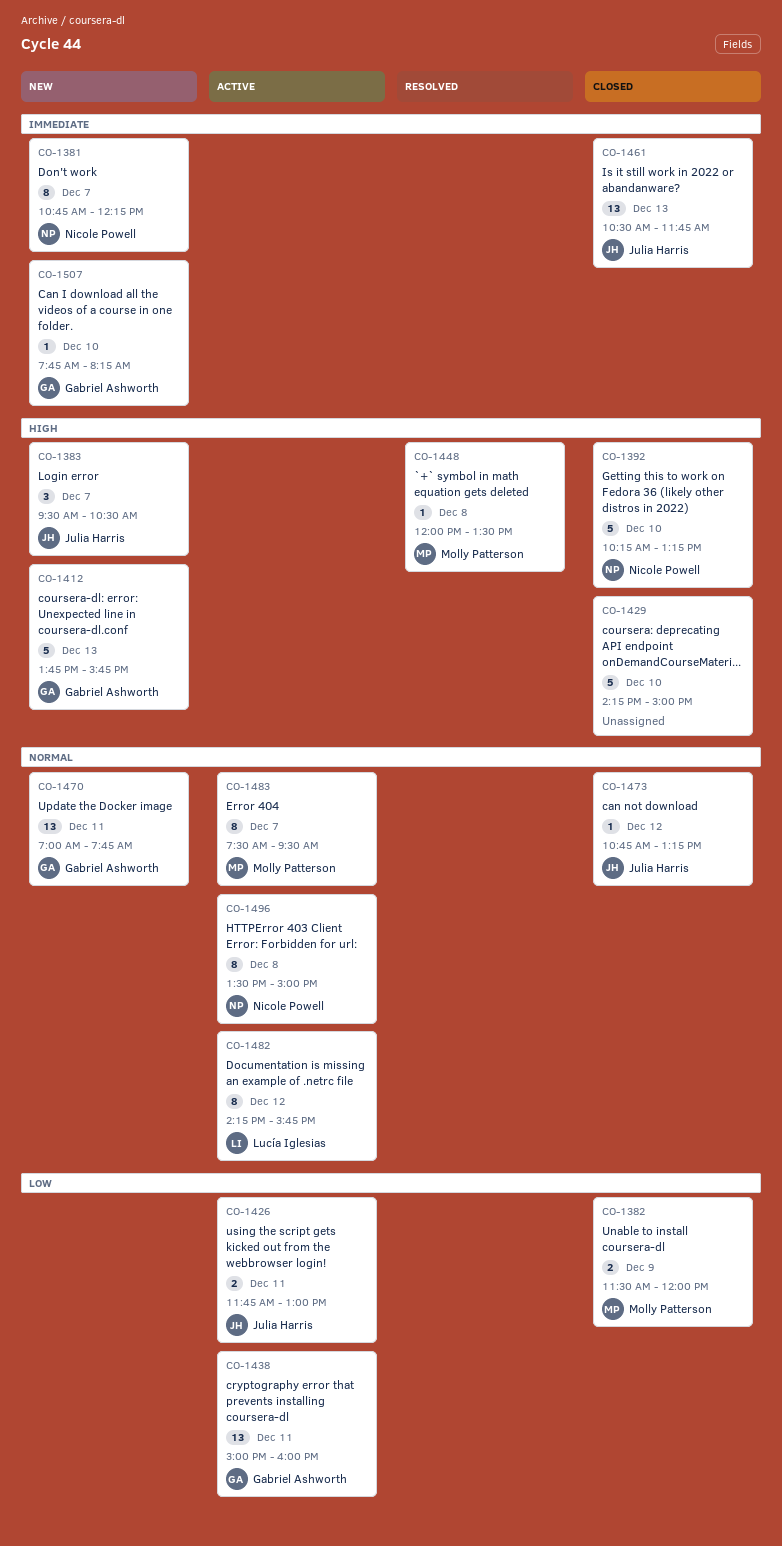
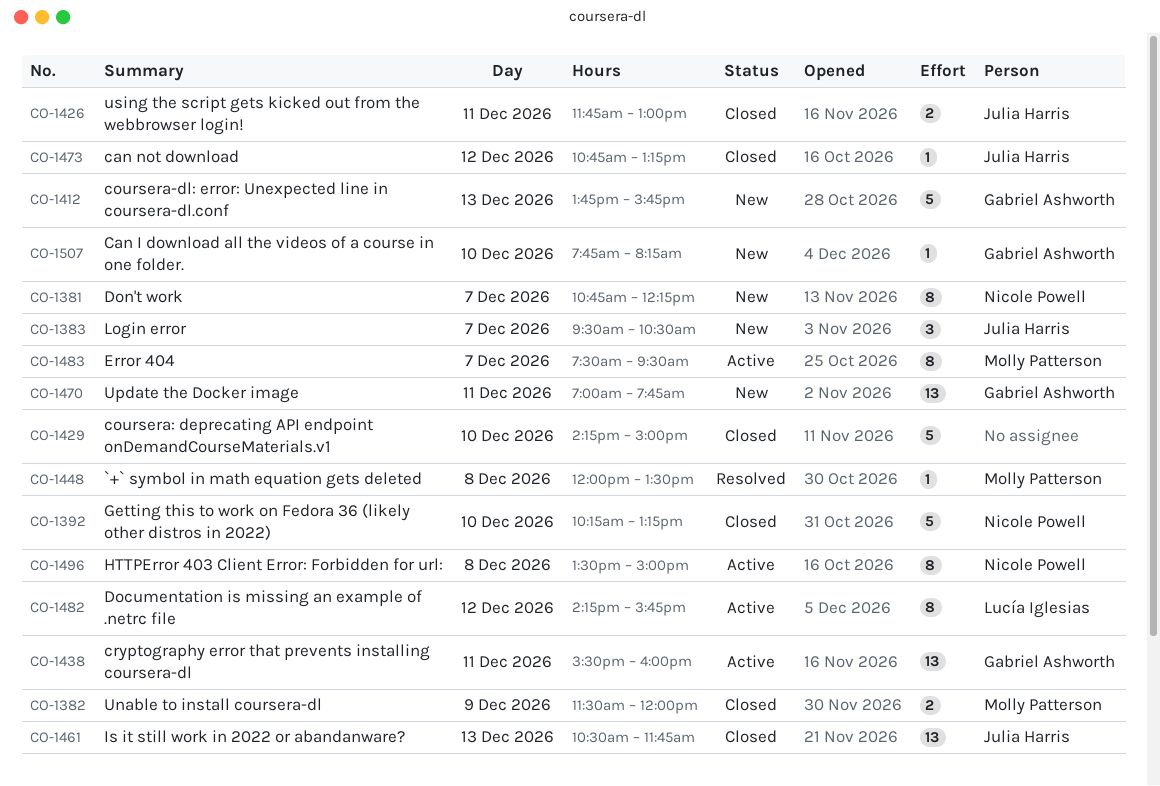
CO-1426, status: Active -> Closed
CO-1438, begins: 15:00 -> 15:30

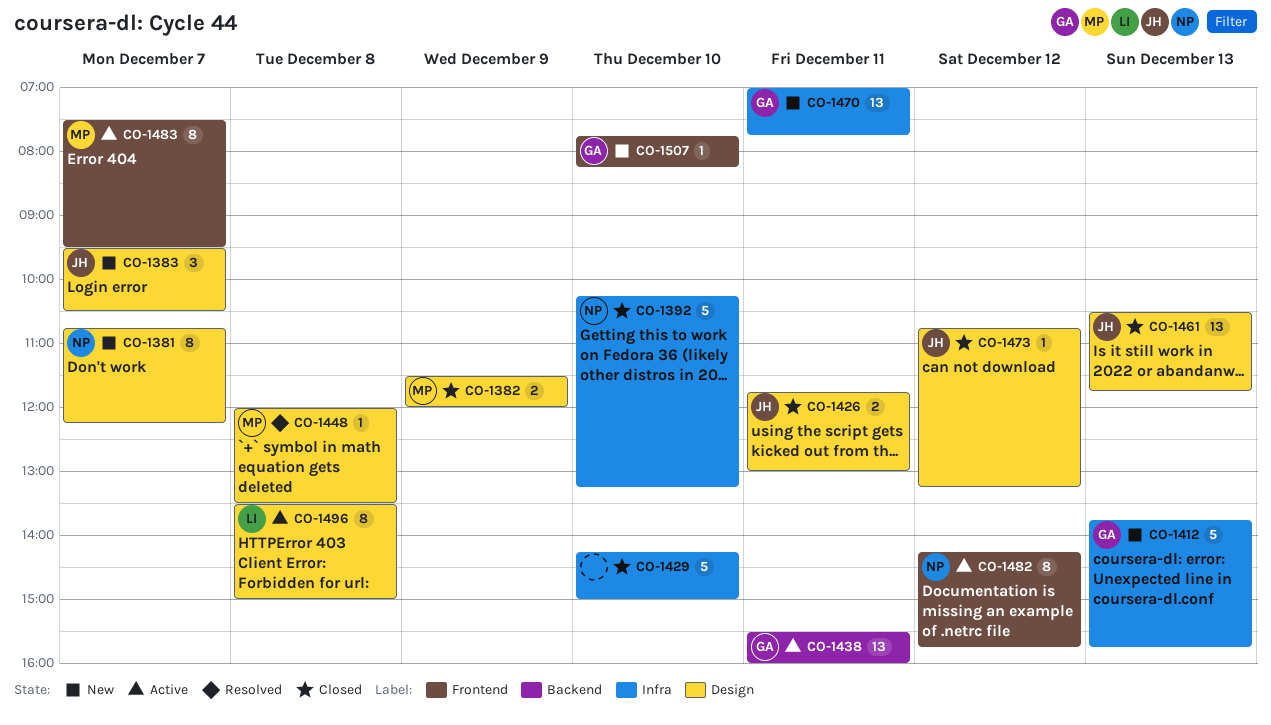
CO-1482, owner: Lucía Iglesias -> Nicole Powell
CO-1496, owner: Nicole Powell -> Lucía Iglesias

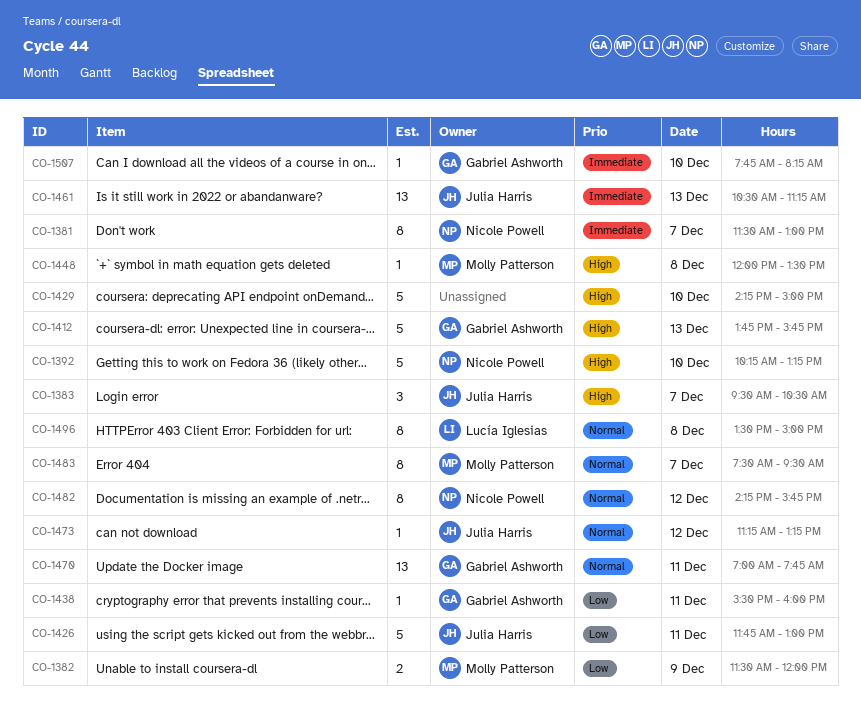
CO-1381, begins: 10:45 -> 11:30
CO-1381, ends: 12:15 -> 13:00
CO-1426, estimate: 2 -> 5
CO-1438, estimate: 13 -> 1
CO-1461, ends: 11:45 -> 11:15
CO-1473, begins: 10:45 -> 11:15

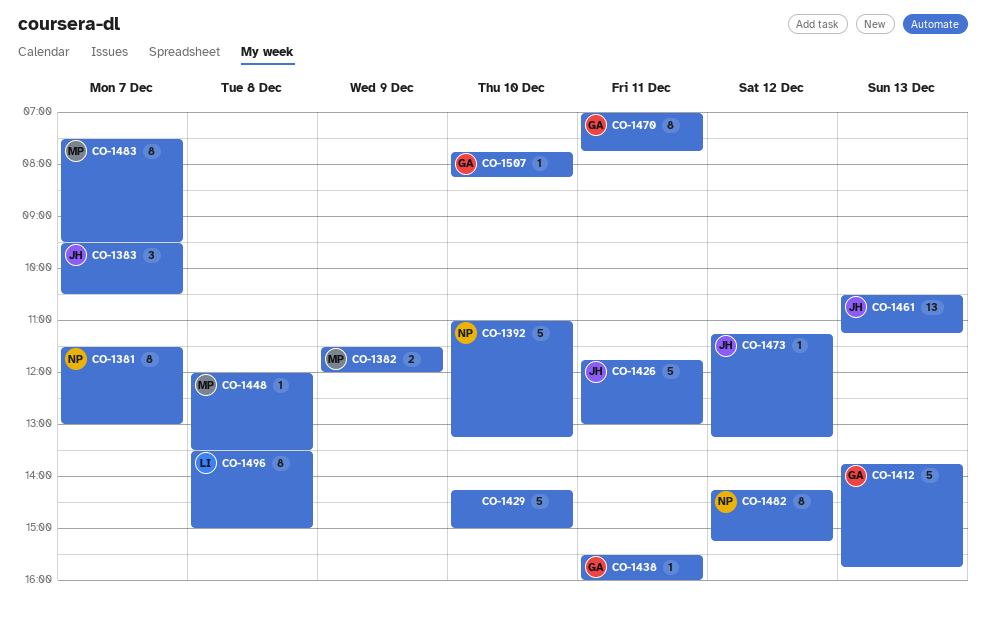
CO-1392, begins: 10:15 -> 11:00
CO-1470, estimate: 13 -> 8
CO-1482, ends: 15:45 -> 15:15

